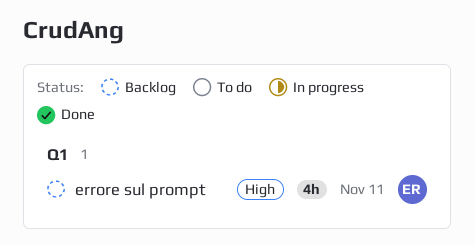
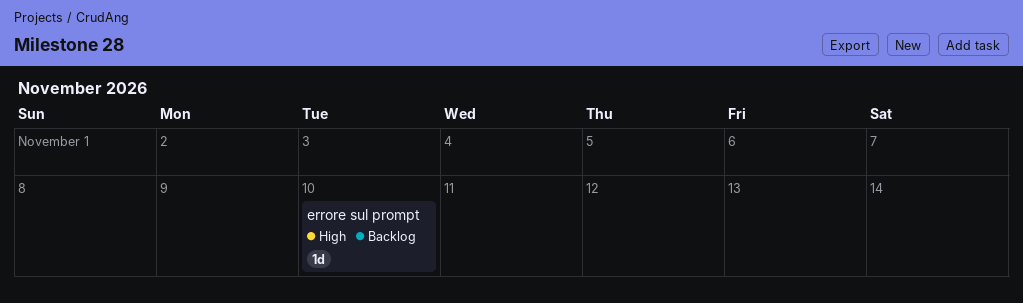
errore sul prompt, estimate: 4h -> 1d
errore sul prompt, due: Nov 11 -> Nov 10

